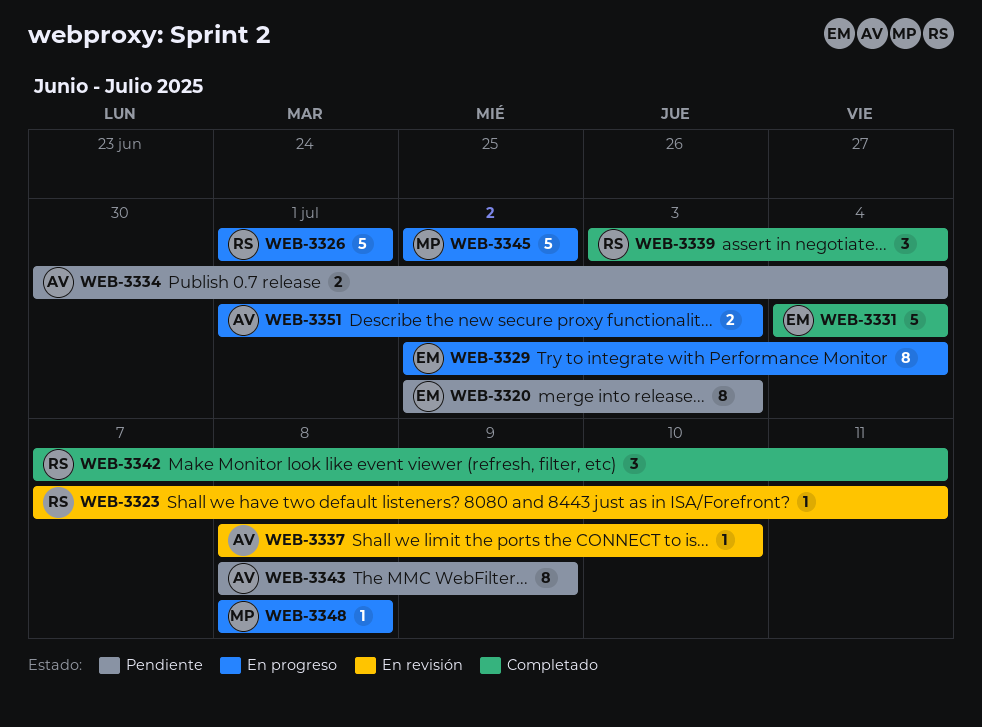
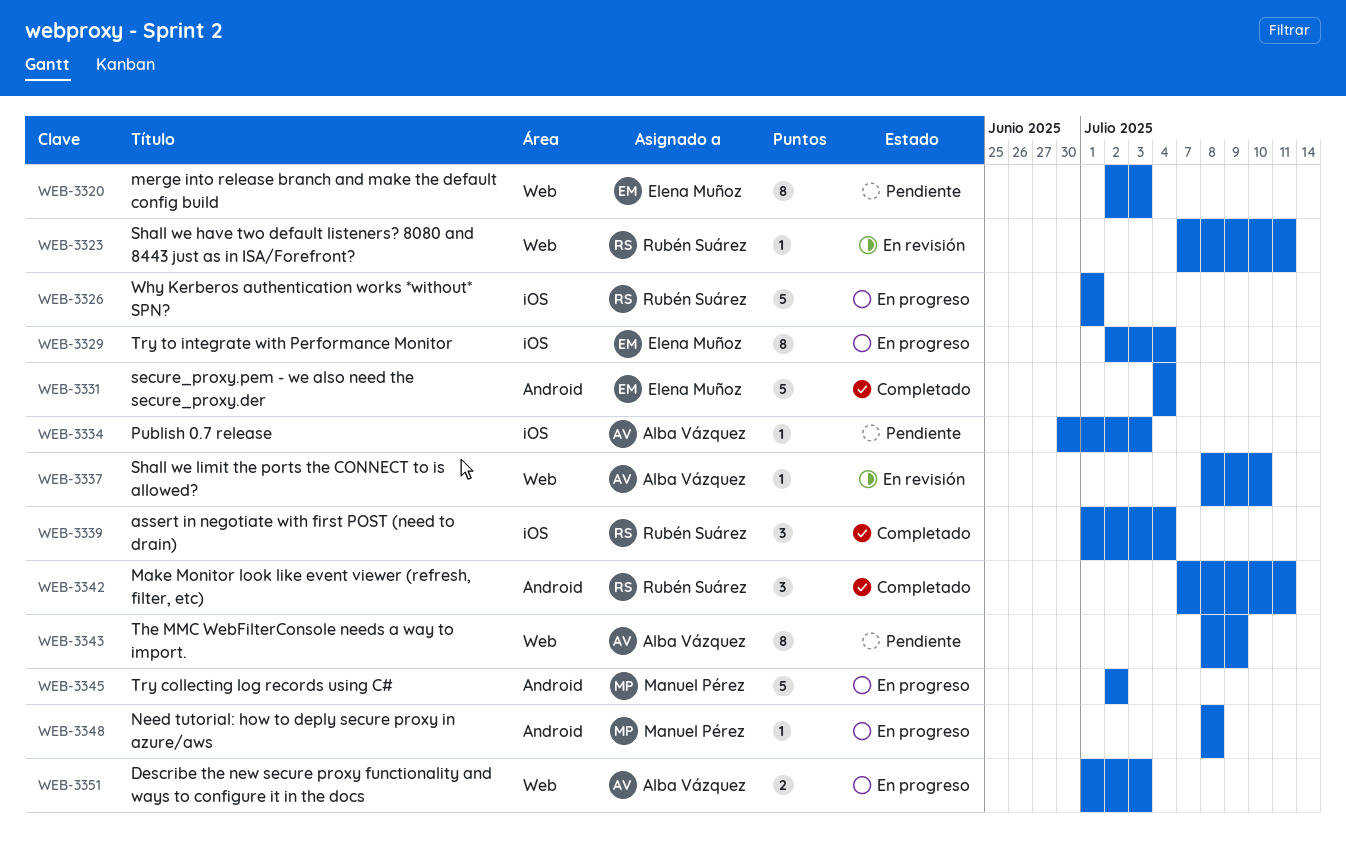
WEB-3334, estimate: 2 -> 1
WEB-3334, due: Jul 4 -> Jul 3
WEB-3339, start: Jul 3 -> Jul 1

